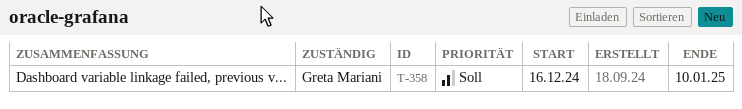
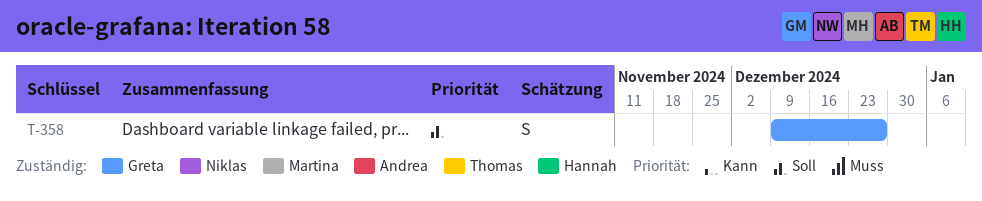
T-358, start: Dec 16 -> Dec 9
T-358, due: Jan 10 -> Dec 27

